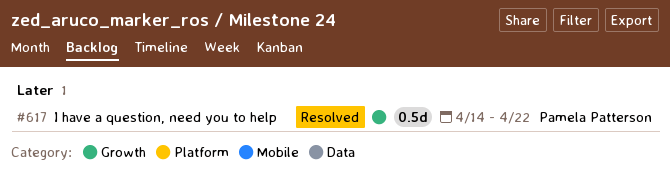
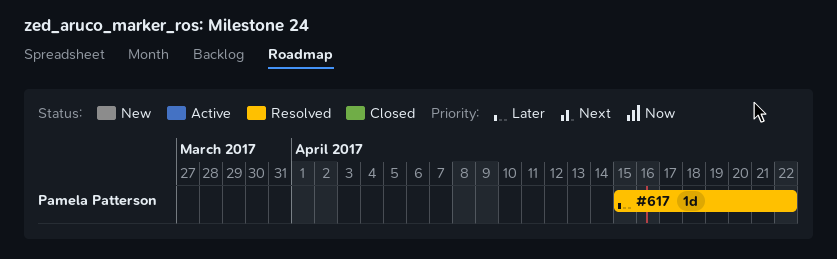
#617, estimate: 0.5d -> 1d
#617, start: Apr 14 -> Apr 15

